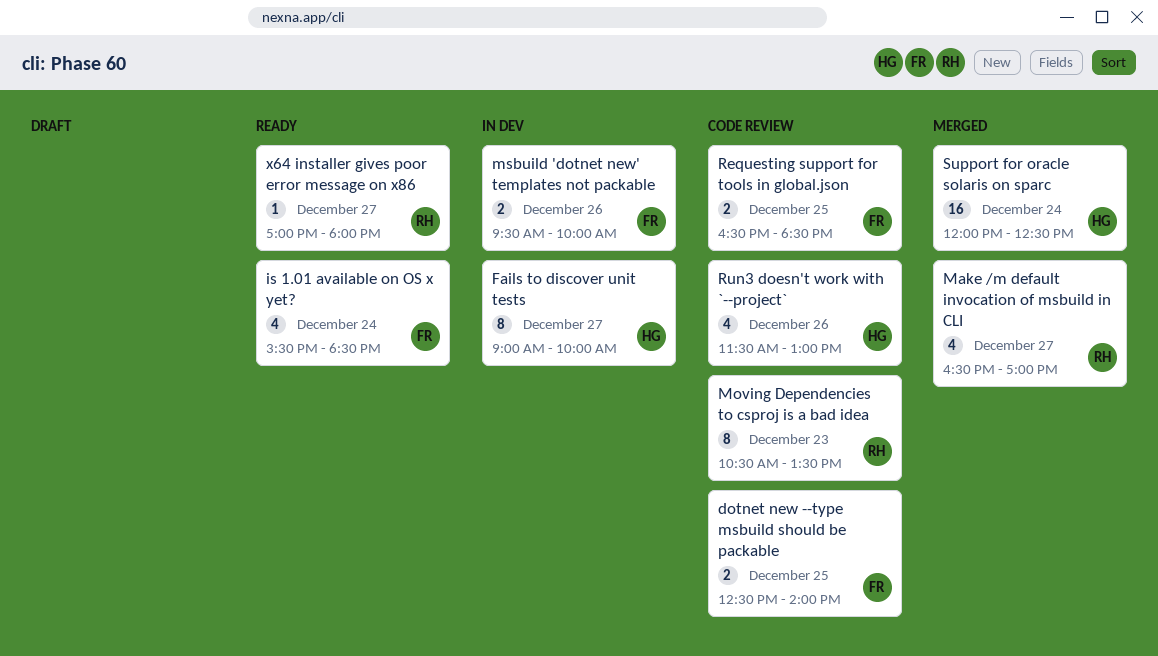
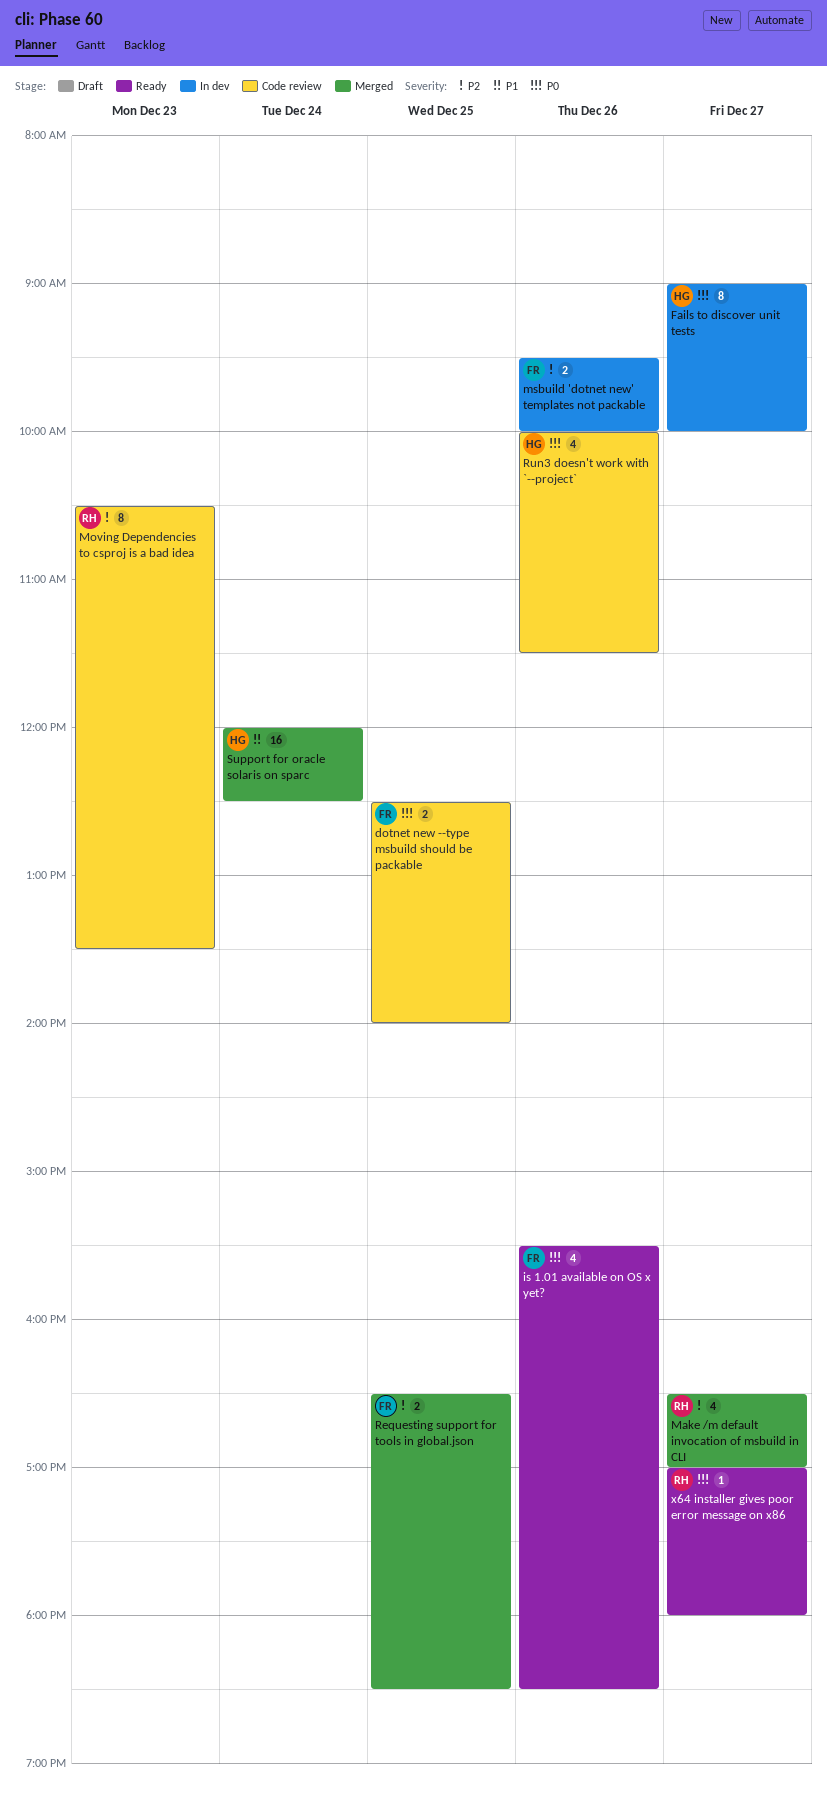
is 1.01 available on OS x yet?, day: Dec 24 -> Dec 26
Requesting support for tools in global.json, status: Code review -> Merged
Run3 doesn't work with `--project`, begins: 11:30 -> 10:00
Run3 doesn't work with `--project`, ends: 13:00 -> 11:30

